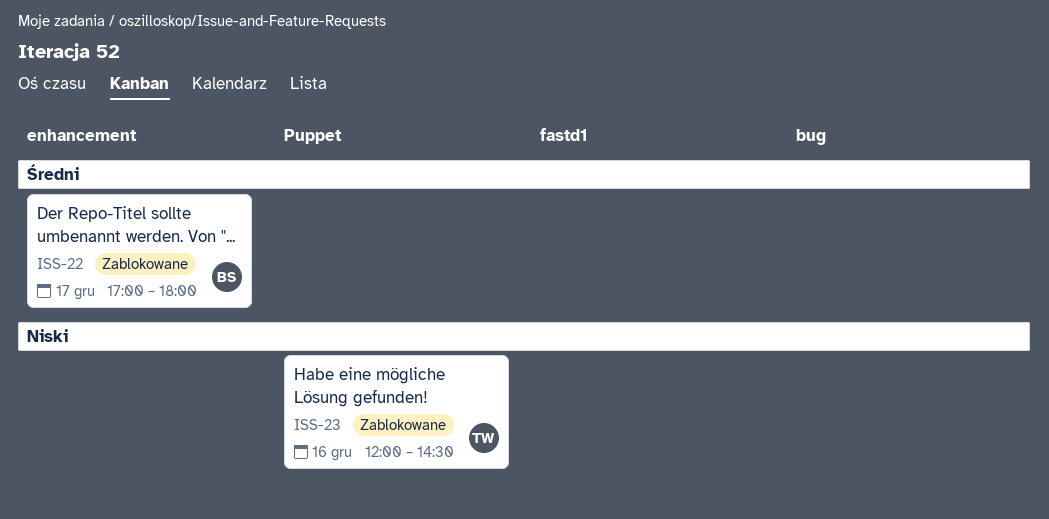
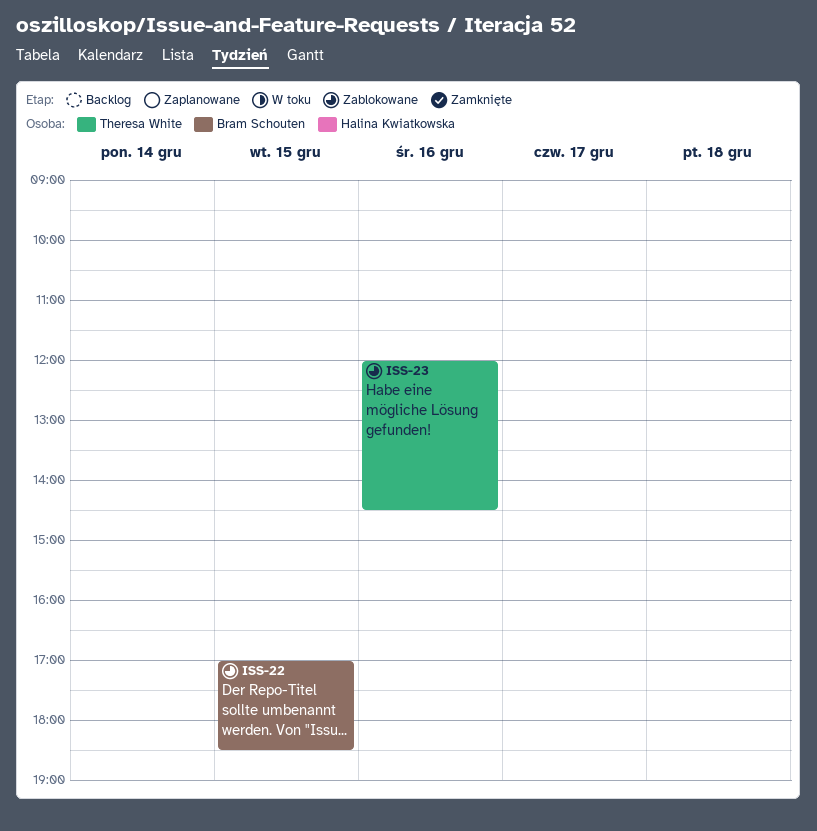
ISS-22, day: Dec 17 -> Dec 15
ISS-22, ends: 18:00 -> 18:30

